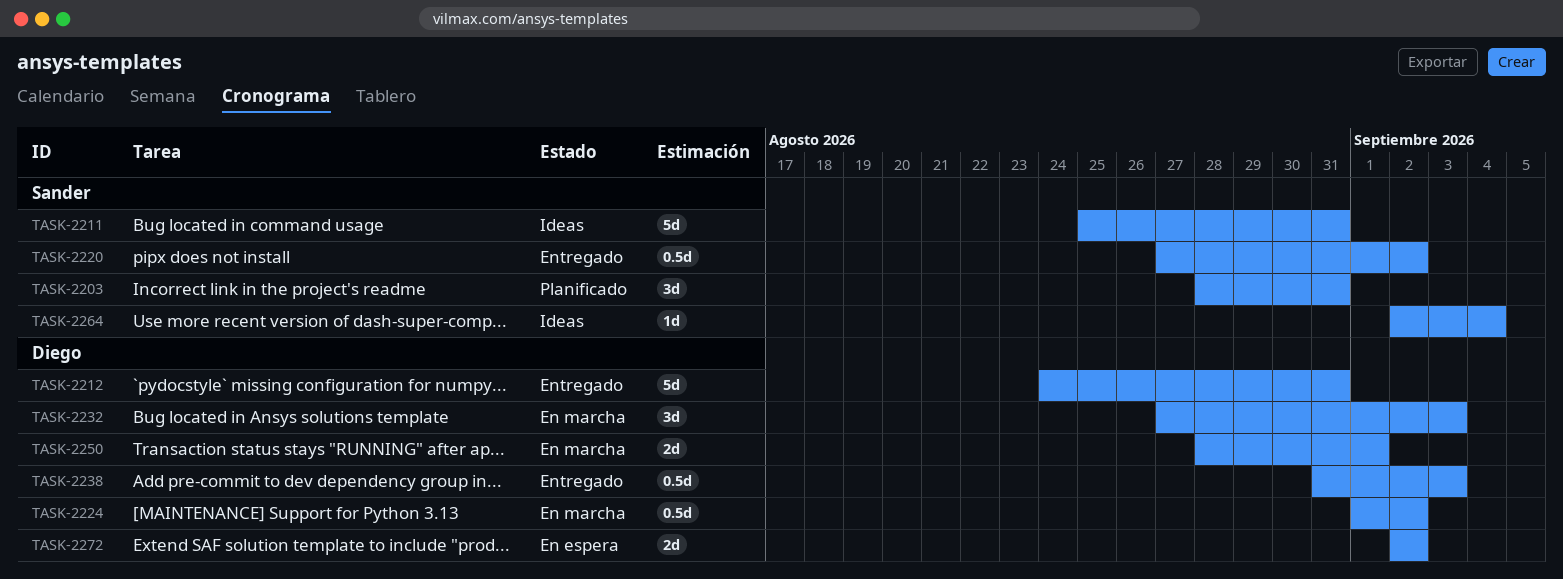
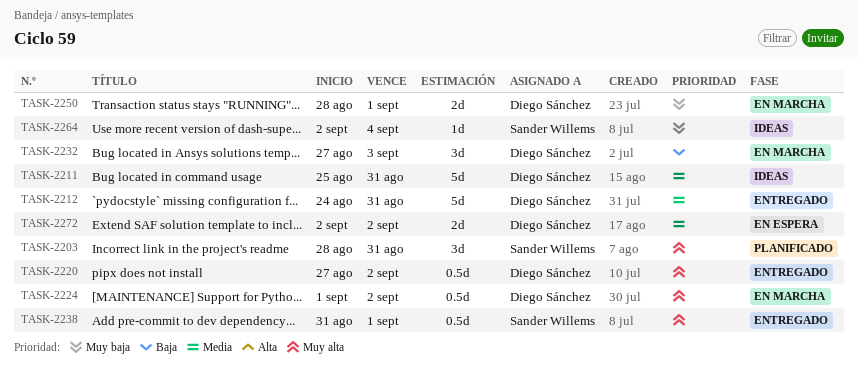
TASK-2211, owner: Sander Willems -> Diego Sánchez
TASK-2220, owner: Sander Willems -> Diego Sánchez
TASK-2238, owner: Diego Sánchez -> Sander Willems
TASK-2238, due: Sep 3 -> Sep 1

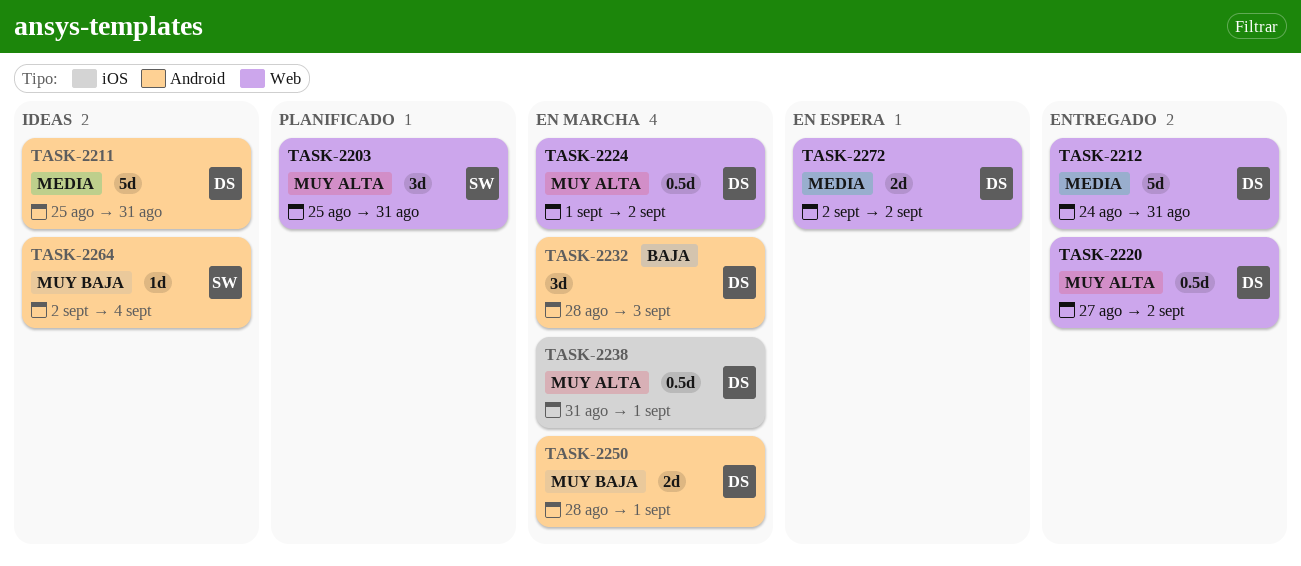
TASK-2203, start: Aug 28 -> Aug 25
TASK-2232, start: Aug 27 -> Aug 28
TASK-2238, status: Entregado -> En marcha
TASK-2238, owner: Sander Willems -> Diego Sánchez

